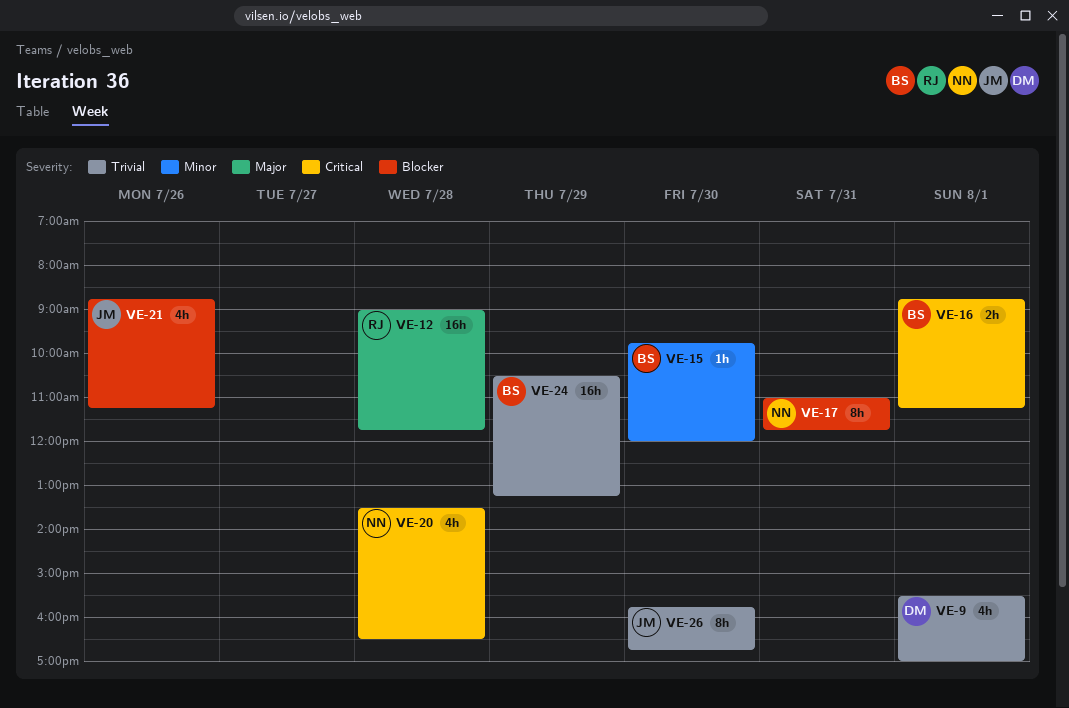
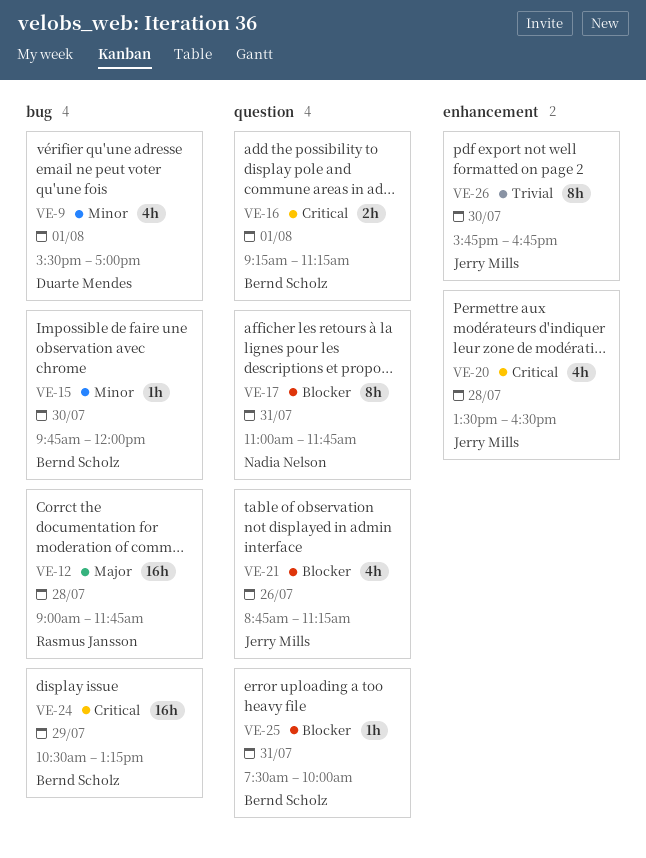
VE-9, priority: Trivial -> Minor
VE-16, begins: 08:45 -> 09:15
VE-20, owner: Nadia Nelson -> Jerry Mills
VE-24, priority: Trivial -> Critical
VE-25: none -> present

